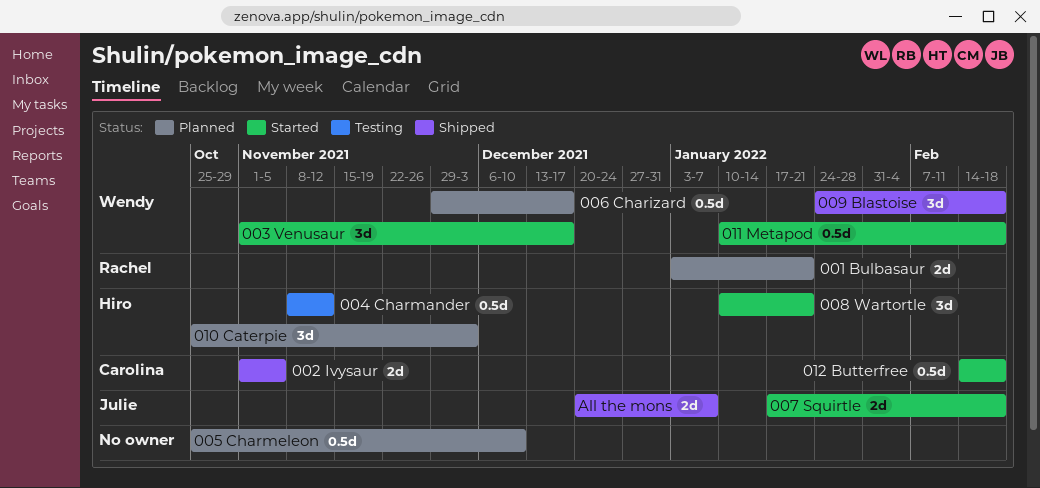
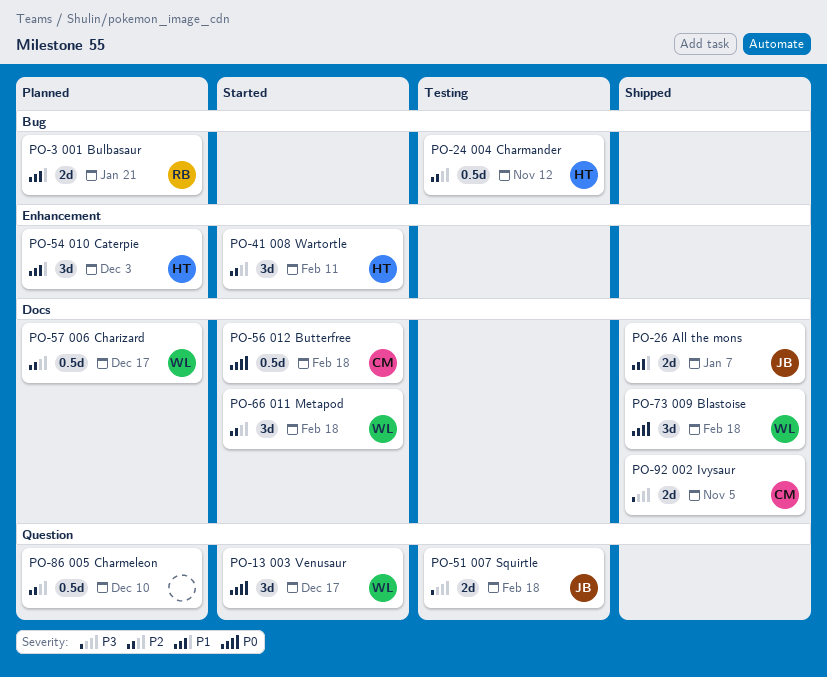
007 Squirtle, status: Started -> Testing
008 Wartortle, due: Jan 21 -> Feb 11
011 Metapod, estimate: 0.5d -> 3d

